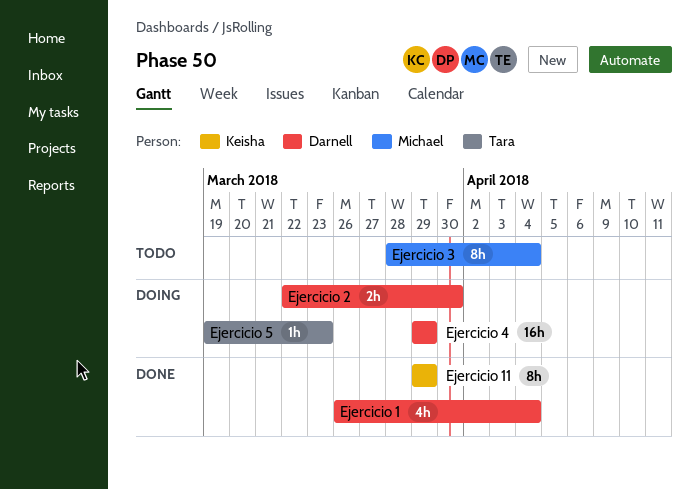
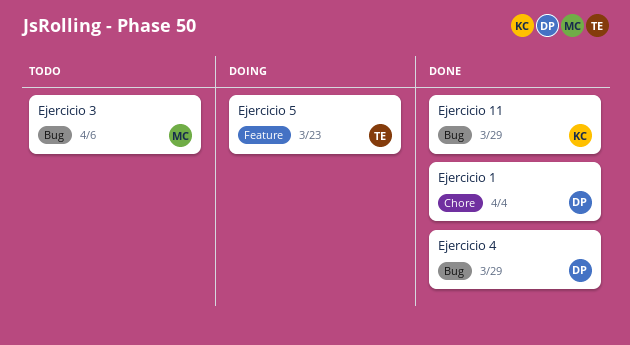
Ejercicio 2: present -> none
Ejercicio 3, due: Apr 4 -> Apr 6
Ejercicio 4, status: Doing -> Done

